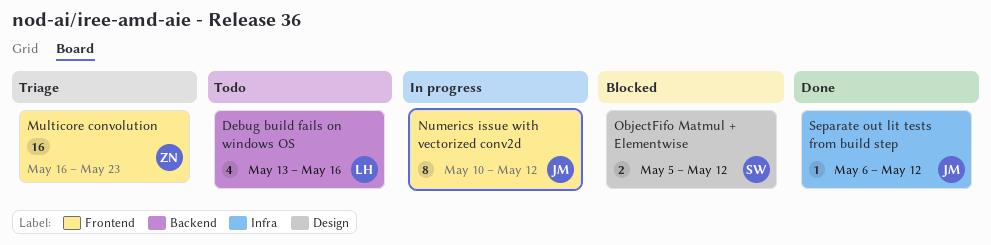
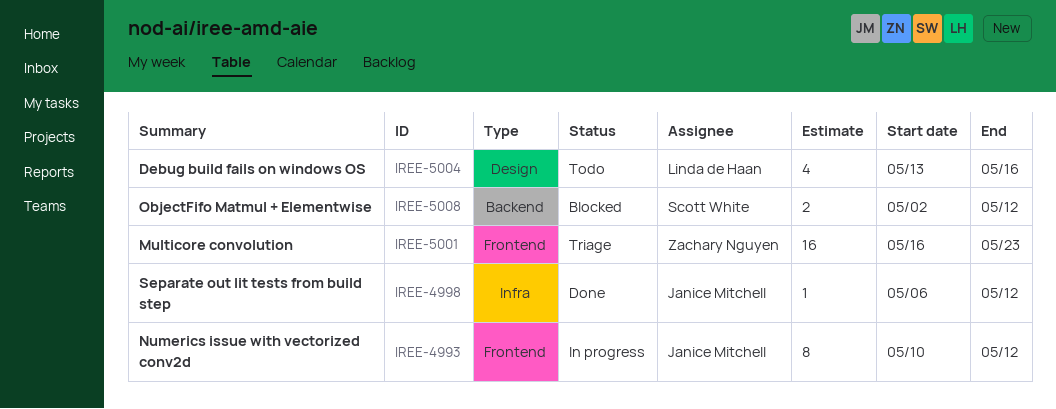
Debug build fails on windows OS, label: Backend -> Design
ObjectFifo Matmul + Elementwise, label: Design -> Backend
ObjectFifo Matmul + Elementwise, start: May 5 -> May 2

